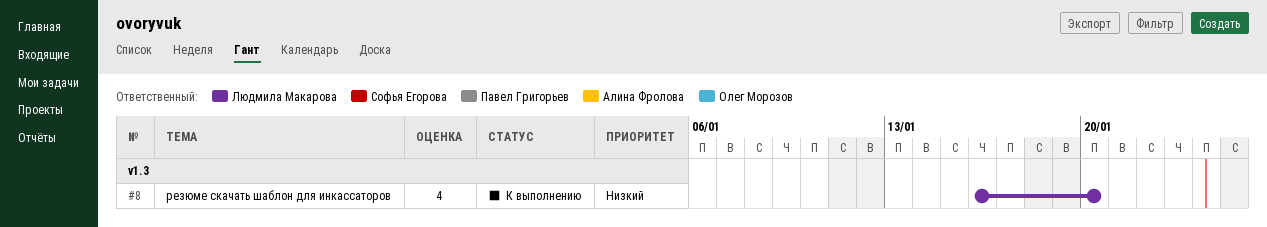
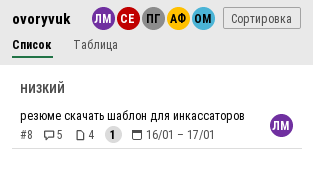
#8, estimate: 4 -> 1
#8, due: Jan 20 -> Jan 17

